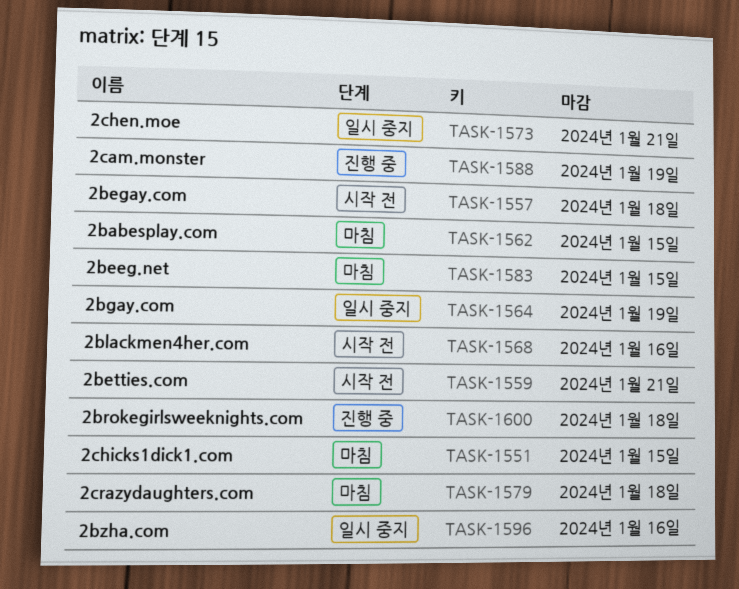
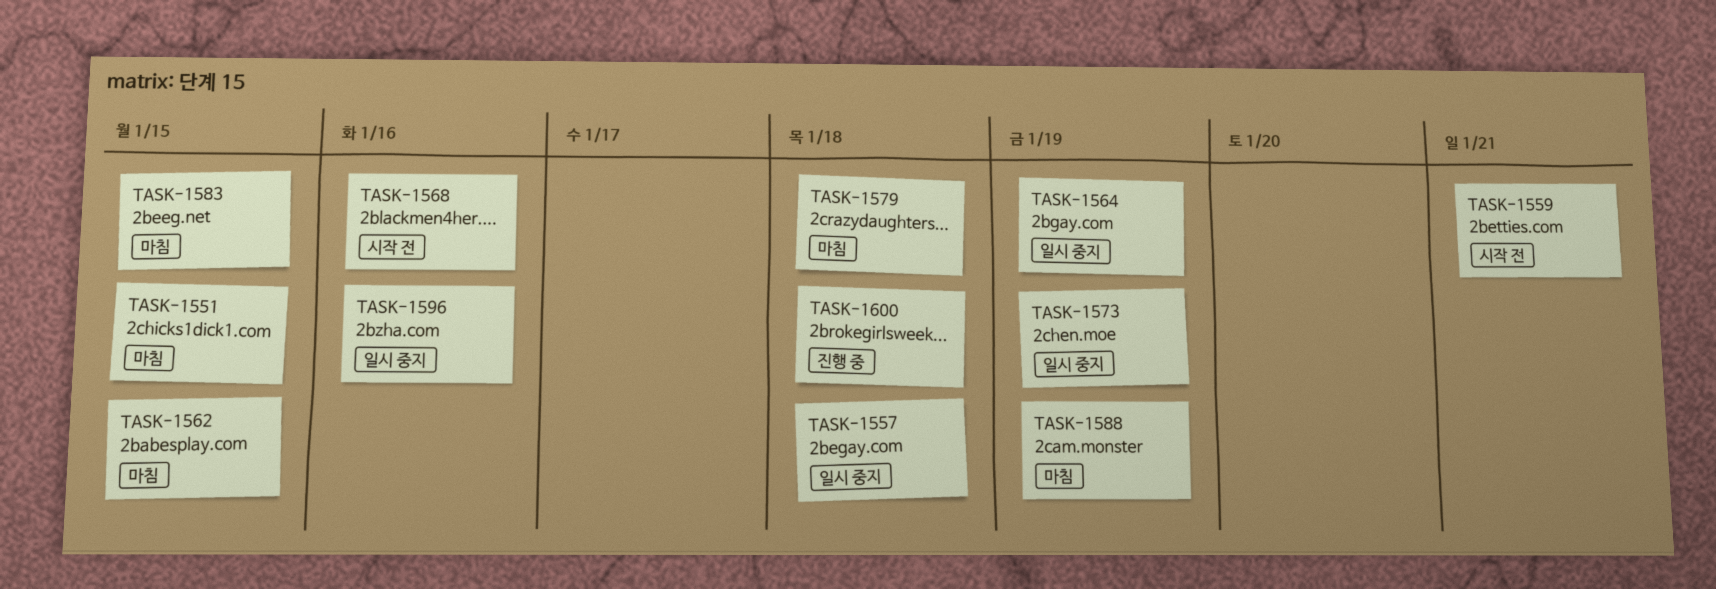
TASK-1557, status: 시작 전 -> 일시 중지
TASK-1573, due: Jan 21 -> Jan 19
TASK-1588, status: 진행 중 -> 마침

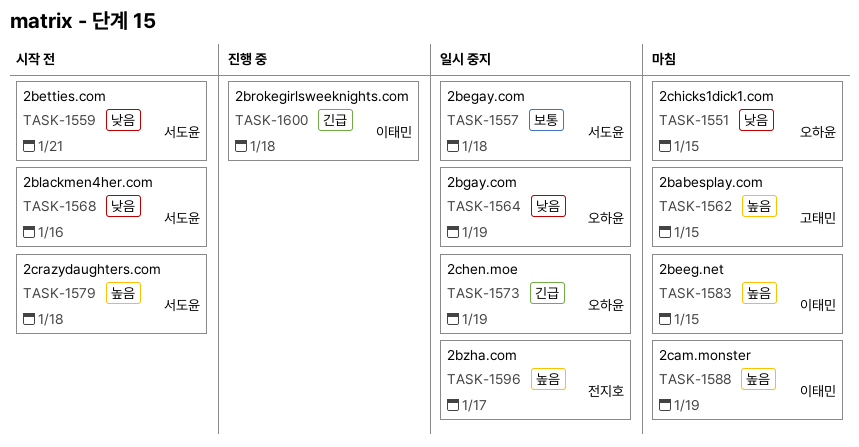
TASK-1579, status: 마침 -> 시작 전
TASK-1596, due: Jan 16 -> Jan 17

